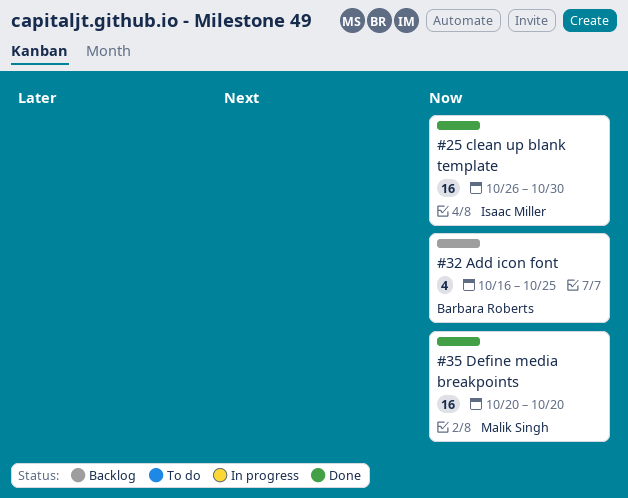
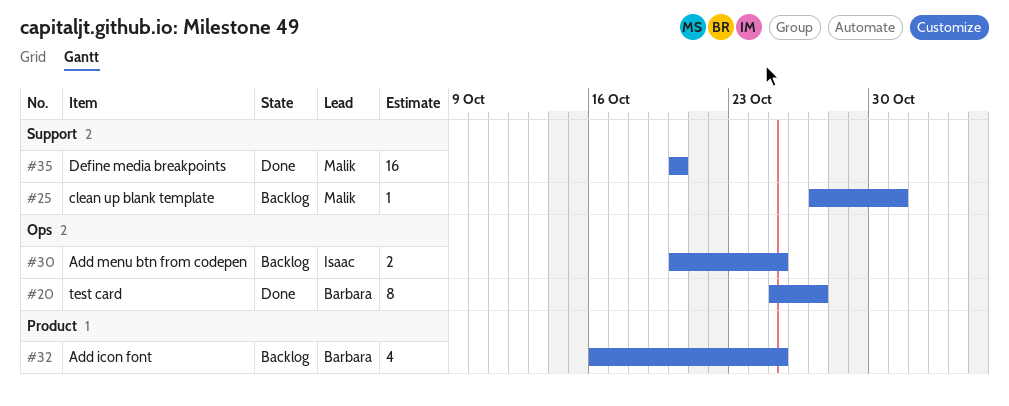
#20: none -> present
#25, status: Done -> Backlog
#25, owner: Isaac Miller -> Malik Singh
#25, estimate: 16 -> 1
#25, start: Oct 26 -> Oct 27
#25, due: Oct 30 -> Oct 31
#30: none -> present

